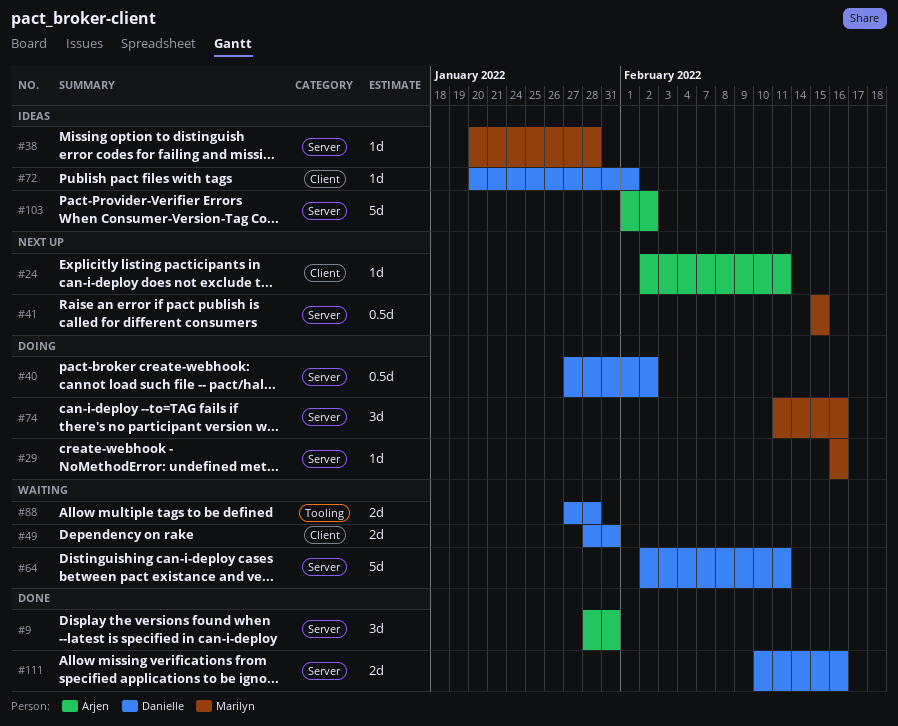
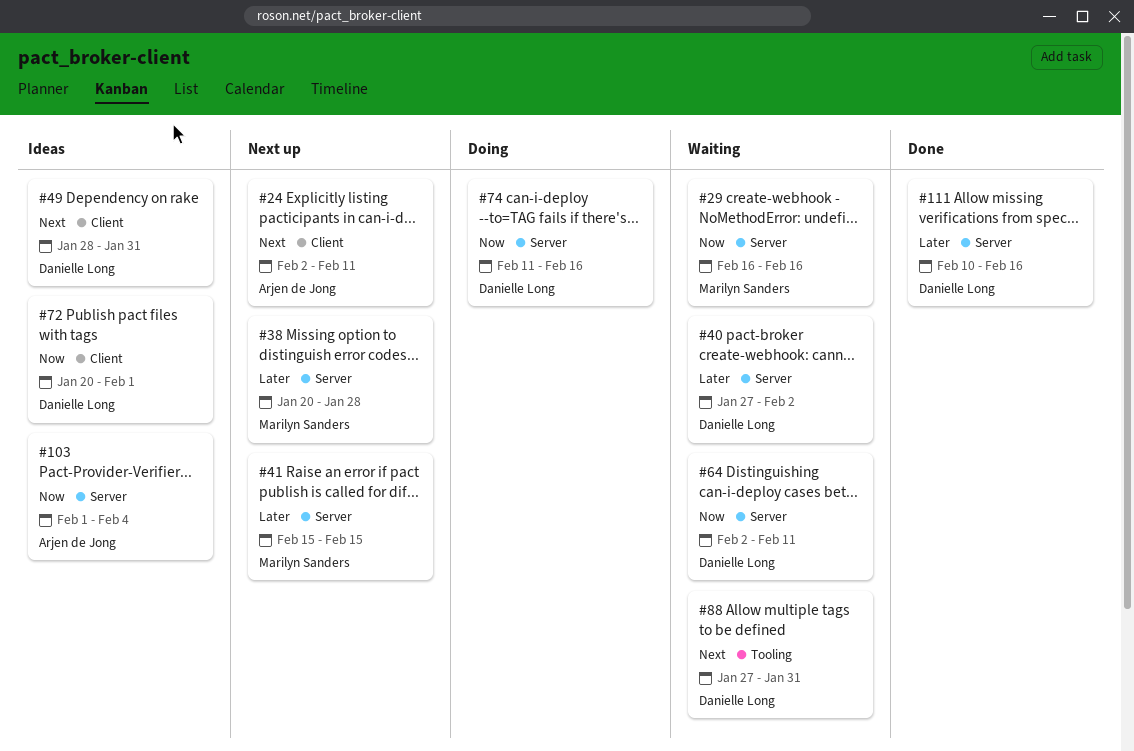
#9: present -> none
#29, status: Doing -> Waiting
#38, status: Ideas -> Next up
#40, status: Doing -> Waiting
#49, status: Waiting -> Ideas
#74, owner: Marilyn Sanders -> Danielle Long
#88, due: Jan 28 -> Jan 31
#103, due: Feb 2 -> Feb 4

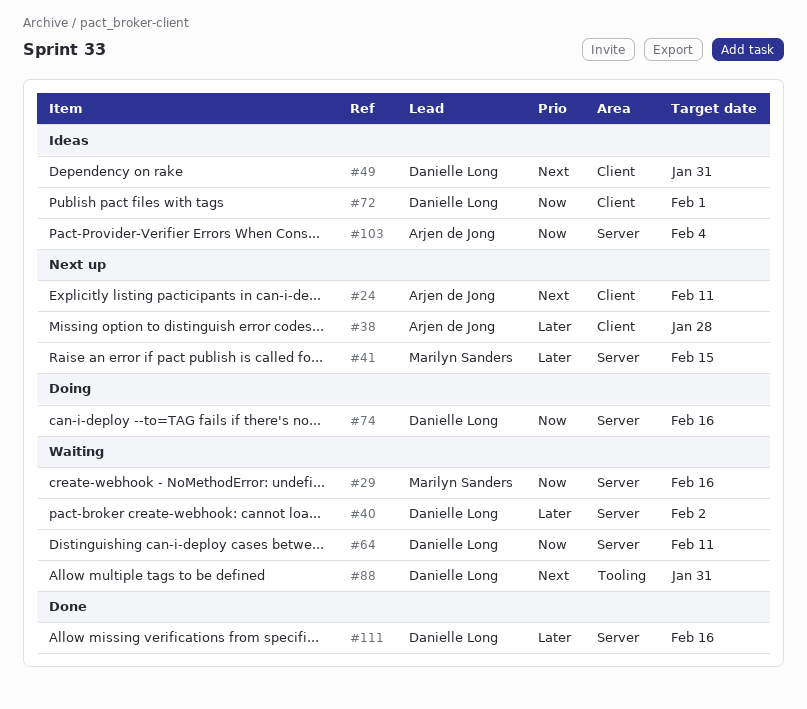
#38, owner: Marilyn Sanders -> Arjen de Jong
#38, label: Server -> Client

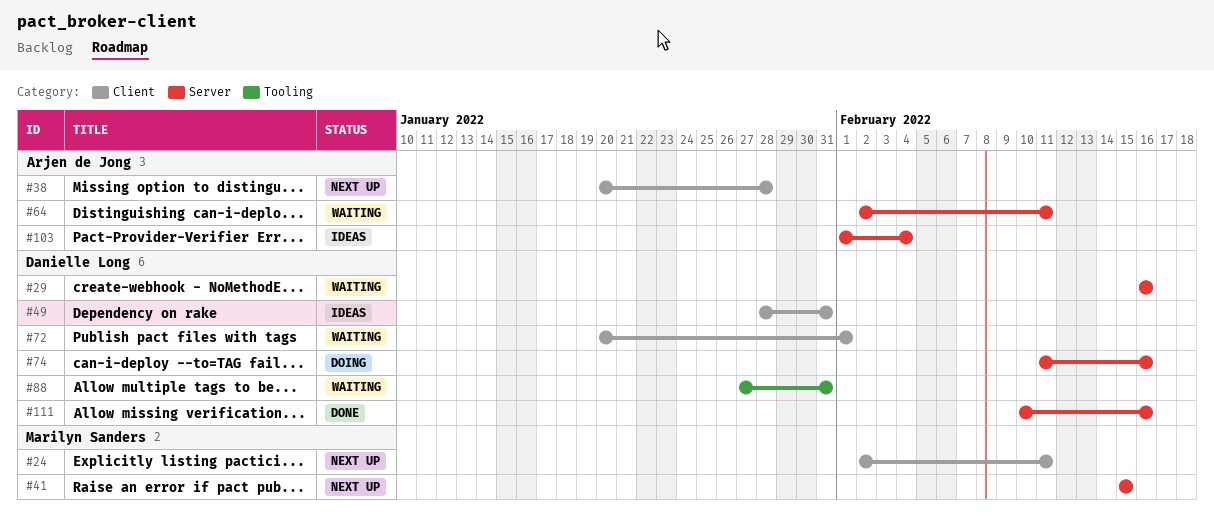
#24, owner: Arjen de Jong -> Marilyn Sanders
#29, owner: Marilyn Sanders -> Danielle Long
#40: present -> none
#64, owner: Danielle Long -> Arjen de Jong
#72, status: Ideas -> Waiting

